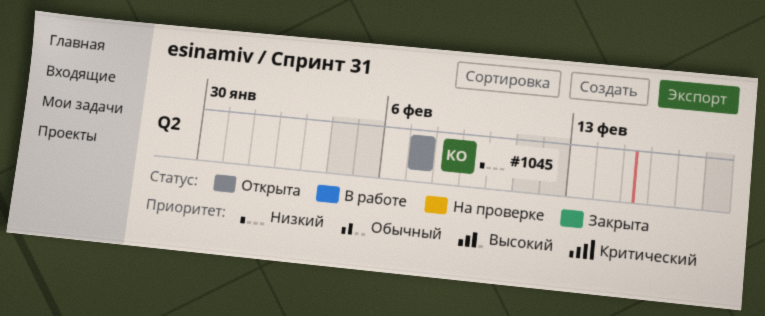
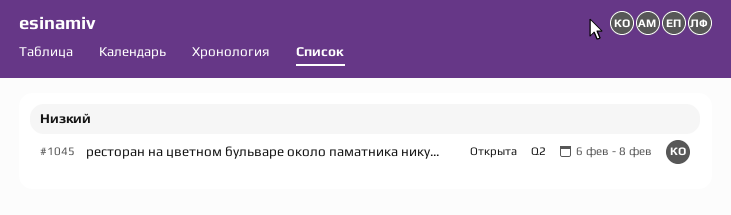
#1045, start: Feb 7 -> Feb 6
#1045, due: Feb 7 -> Feb 8

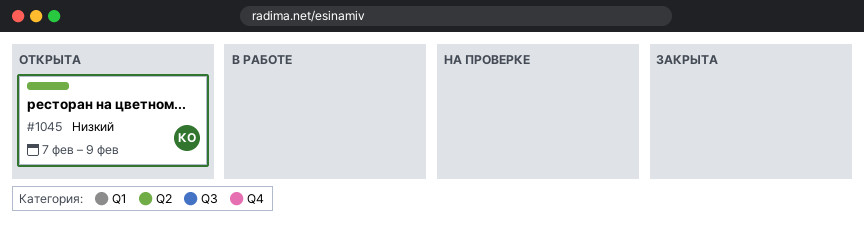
#1045, start: Feb 6 -> Feb 7
#1045, due: Feb 8 -> Feb 9

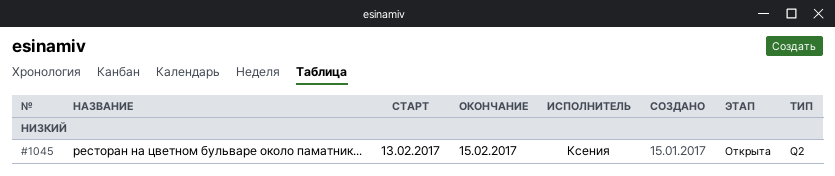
#1045, start: Feb 7 -> Feb 13
#1045, due: Feb 9 -> Feb 15

